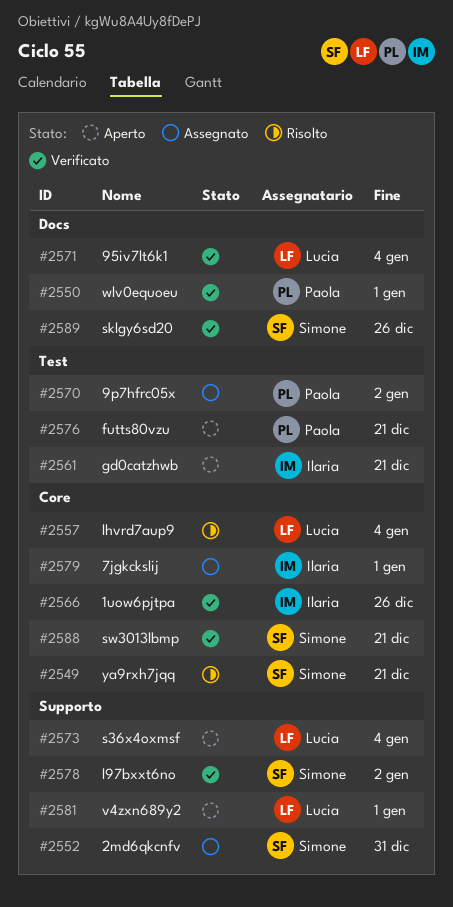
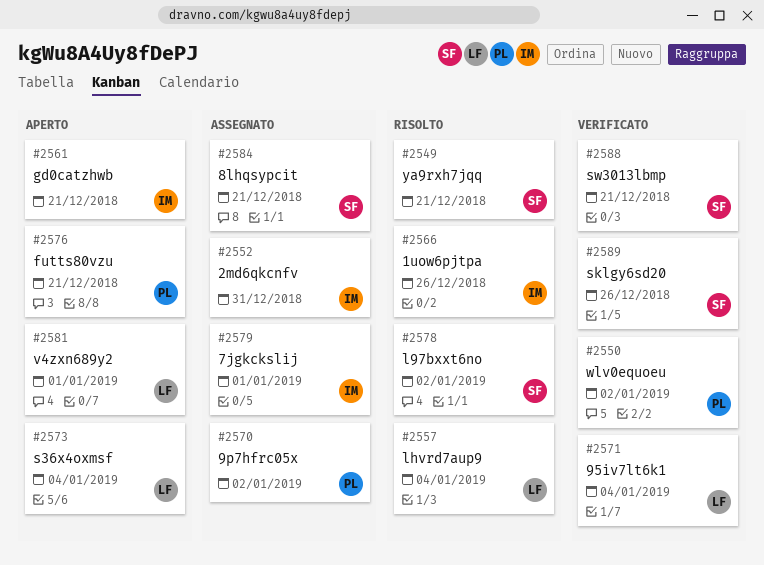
#2550, due: Jan 1 -> Jan 2
#2552, owner: Simone -> Ilaria
#2566, status: Verificato -> Risolto
#2578, status: Verificato -> Risolto
#2584: none -> present

